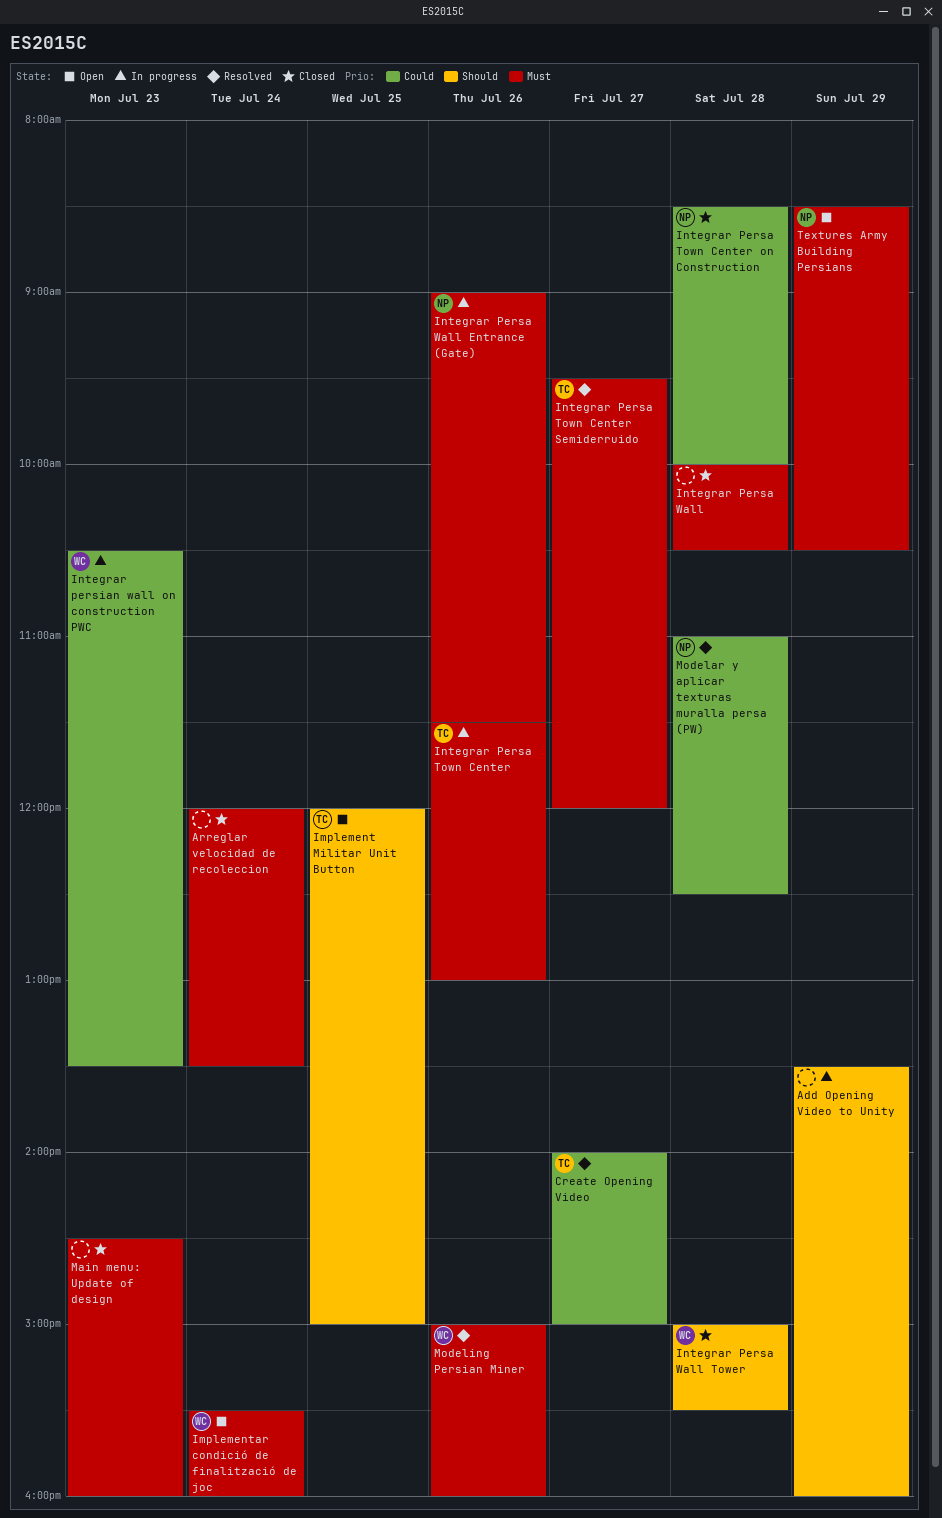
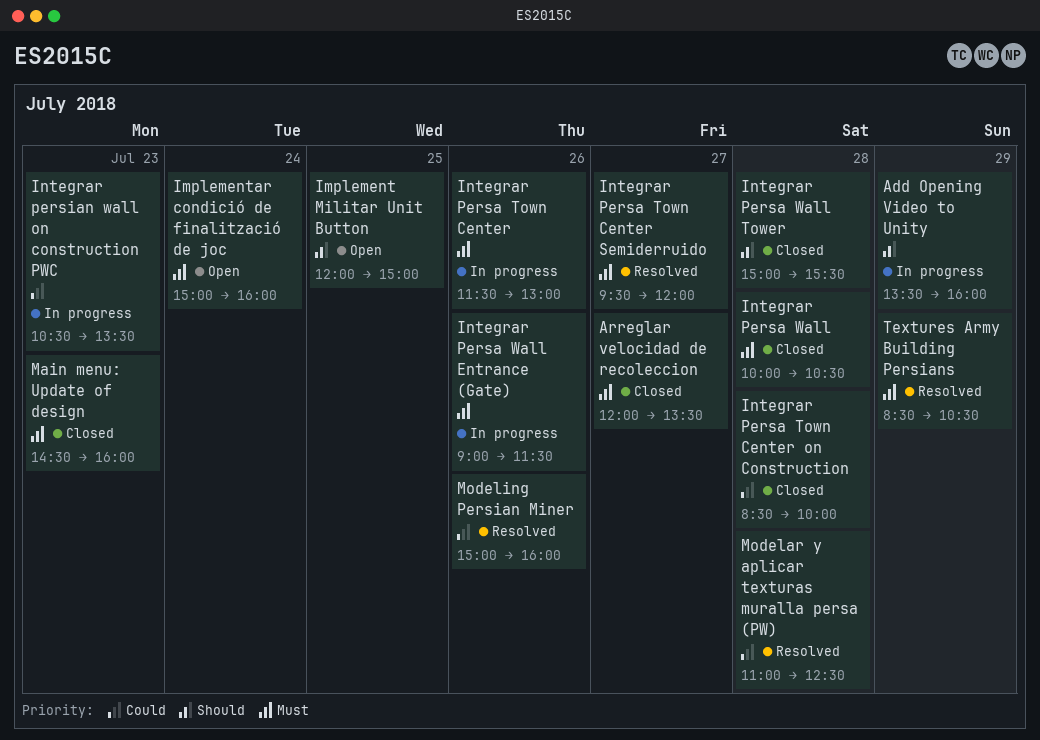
Arreglar velocidad de recoleccion, day: Jul 24 -> Jul 27
Create Opening Video: present -> none
Implementar condició de finalització de joc, begins: 15:30 -> 15:00
Modeling Persian Miner, priority: Must -> Could
Textures Army Building Persians, status: Open -> Resolved

